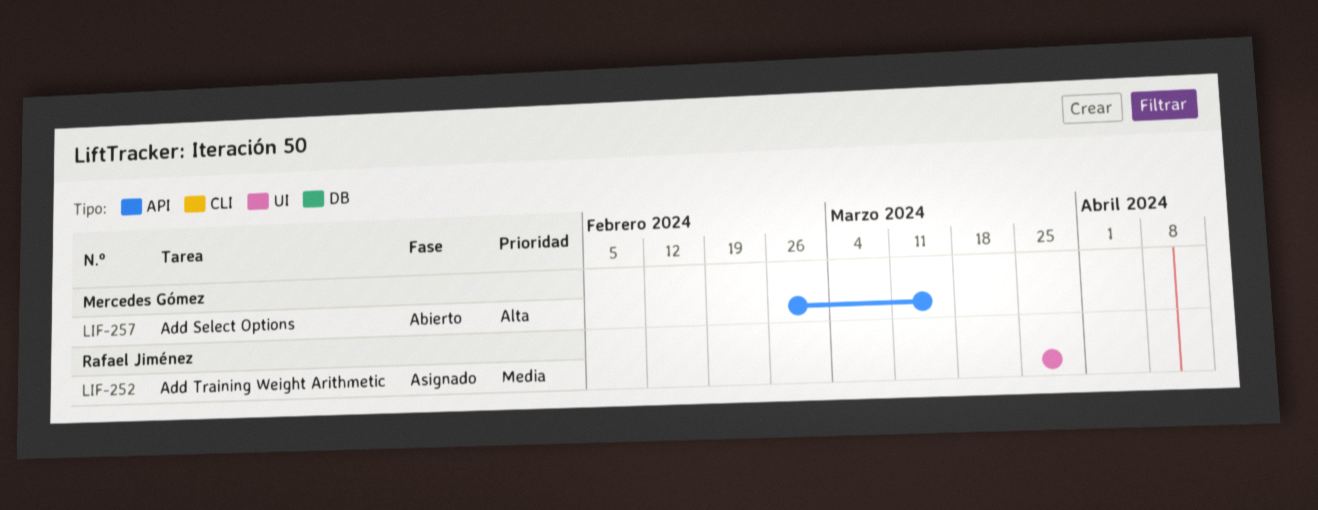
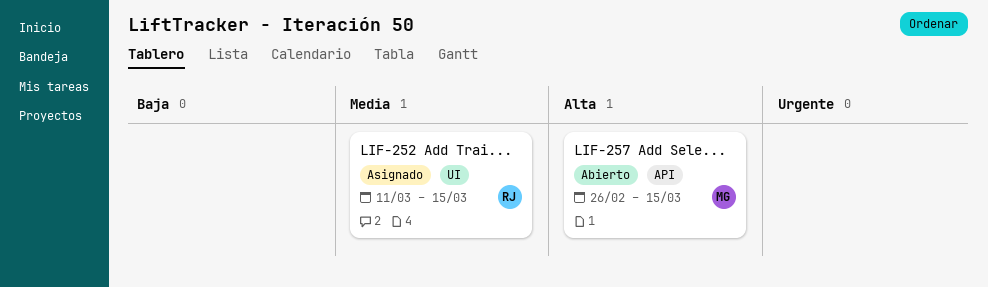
LIF-252, start: Mar 25 -> Mar 11
LIF-252, due: Mar 29 -> Mar 15

